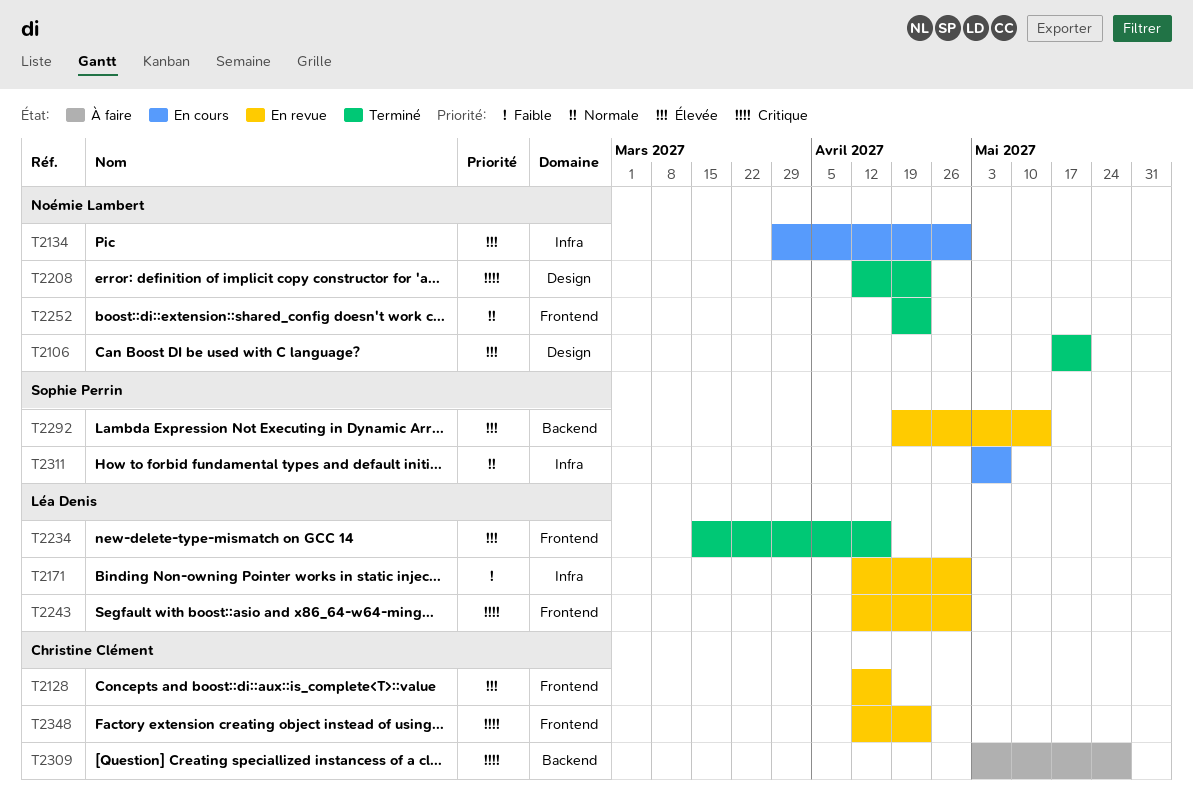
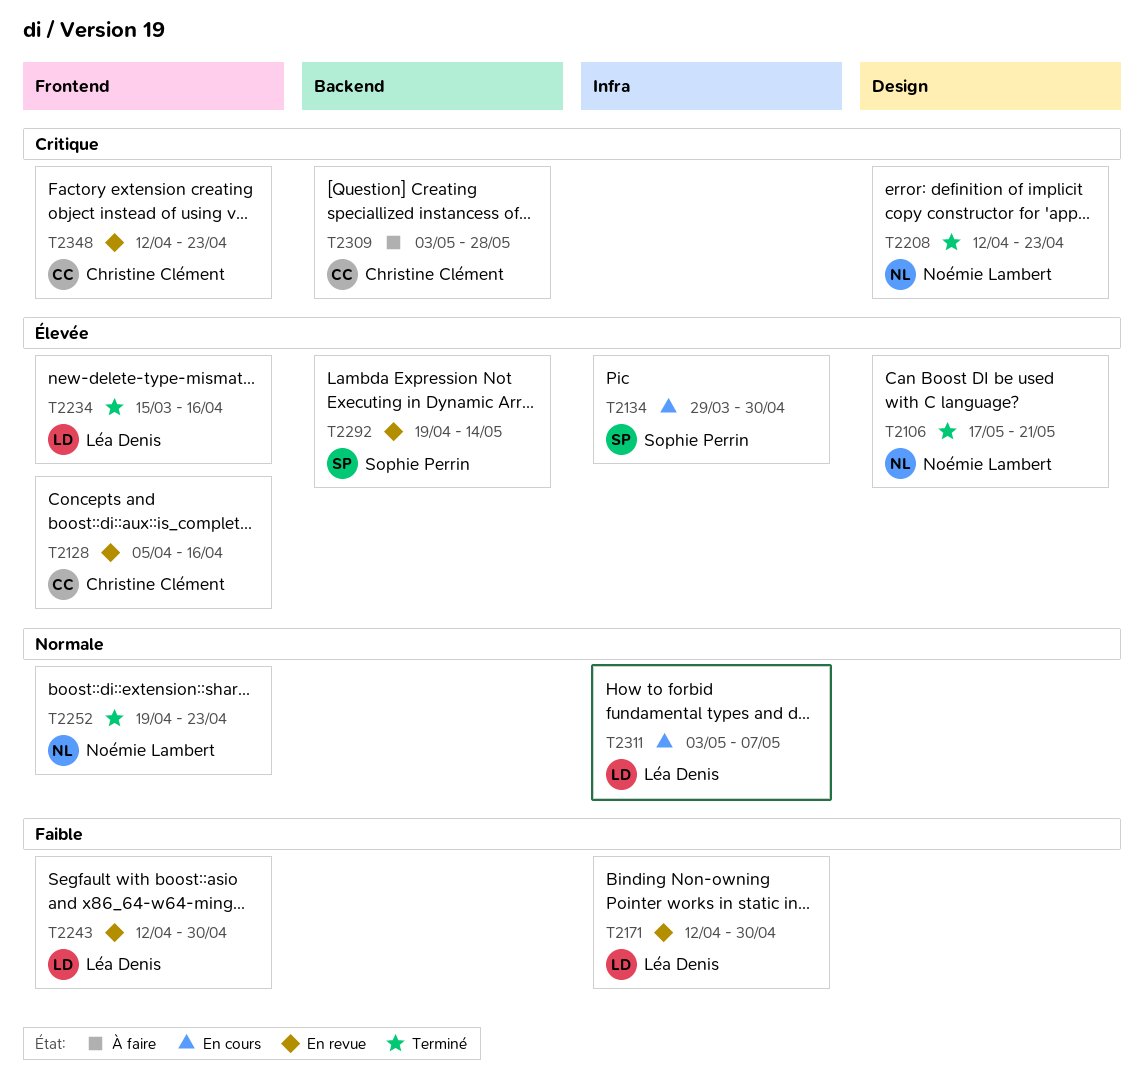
T2128, start: Apr 12 -> Apr 5
T2134, owner: Noémie Lambert -> Sophie Perrin
T2243, priority: Critique -> Faible
T2311, owner: Sophie Perrin -> Léa Denis

